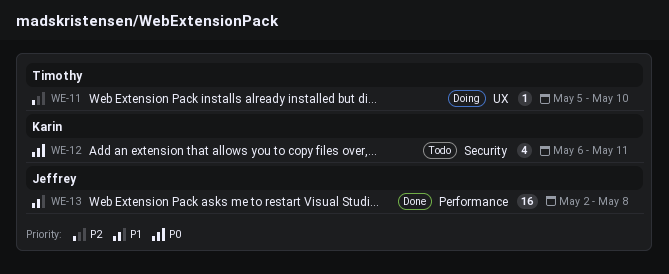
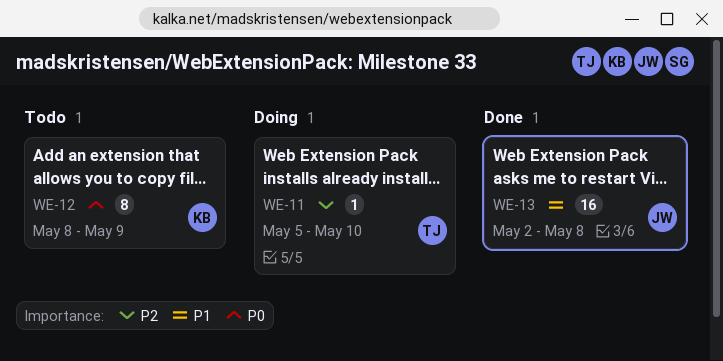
WE-12, estimate: 4 -> 8
WE-12, start: May 6 -> May 8
WE-12, due: May 11 -> May 9

